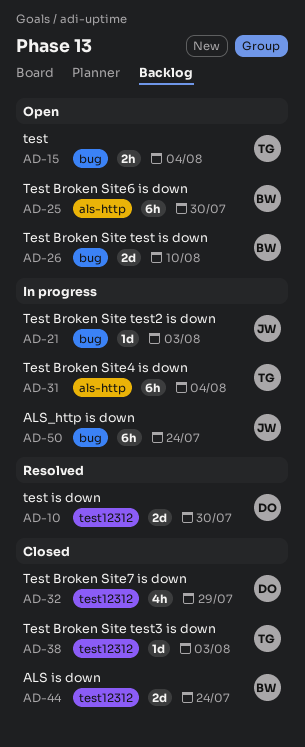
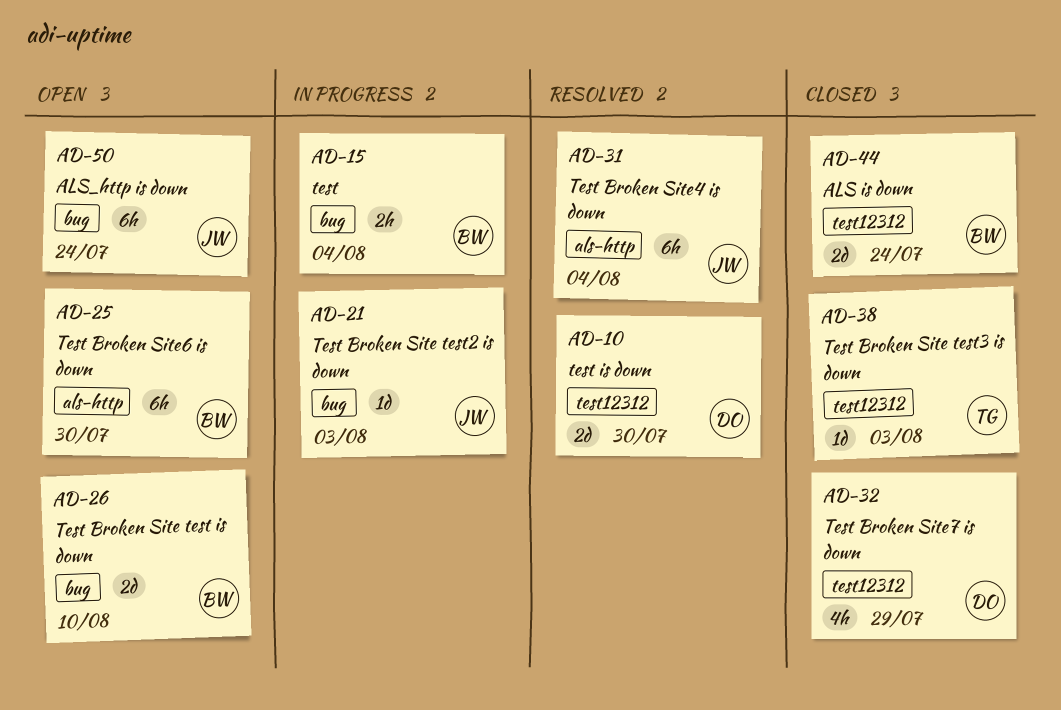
AD-15, status: Open -> In progress
AD-15, owner: TG -> BW
AD-31, status: In progress -> Resolved
AD-31, owner: TG -> JW
AD-50, status: In progress -> Open

